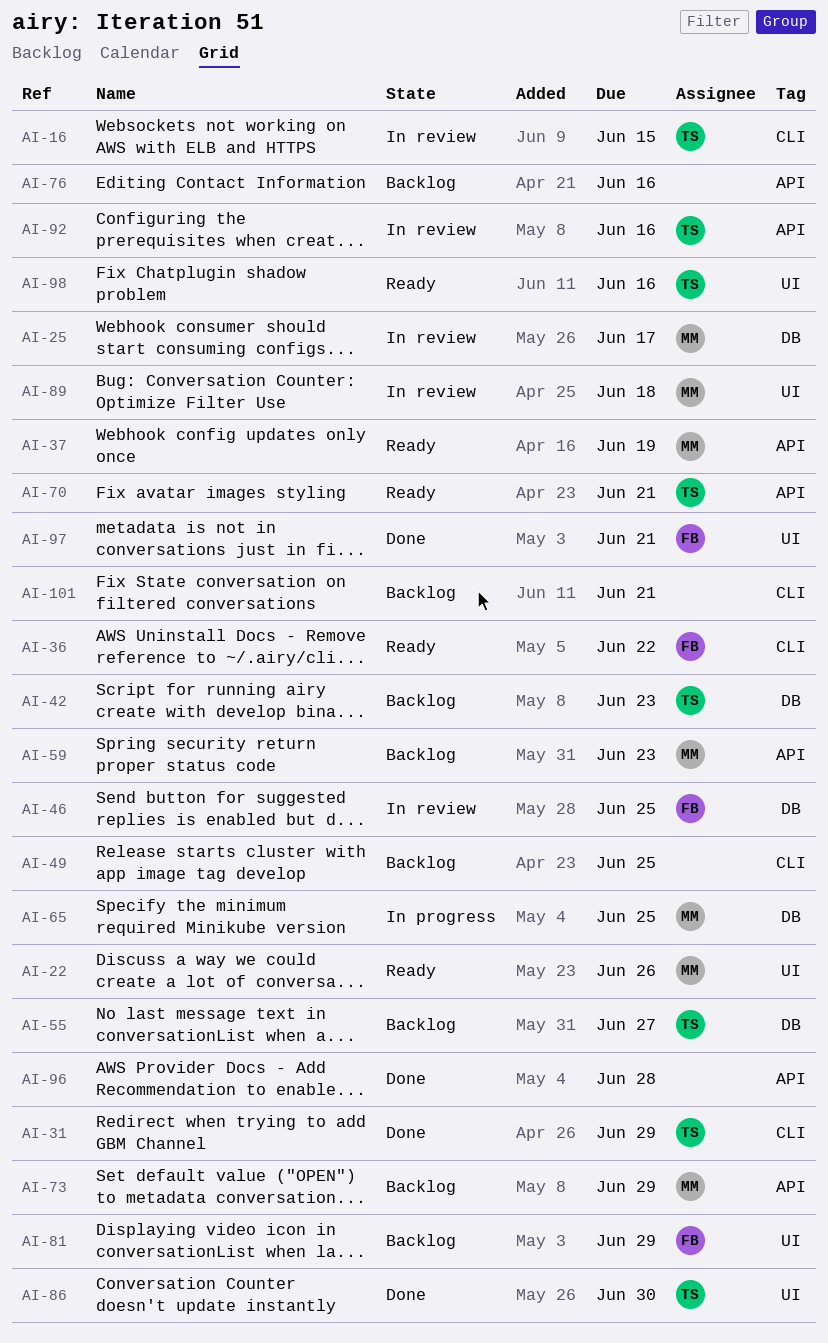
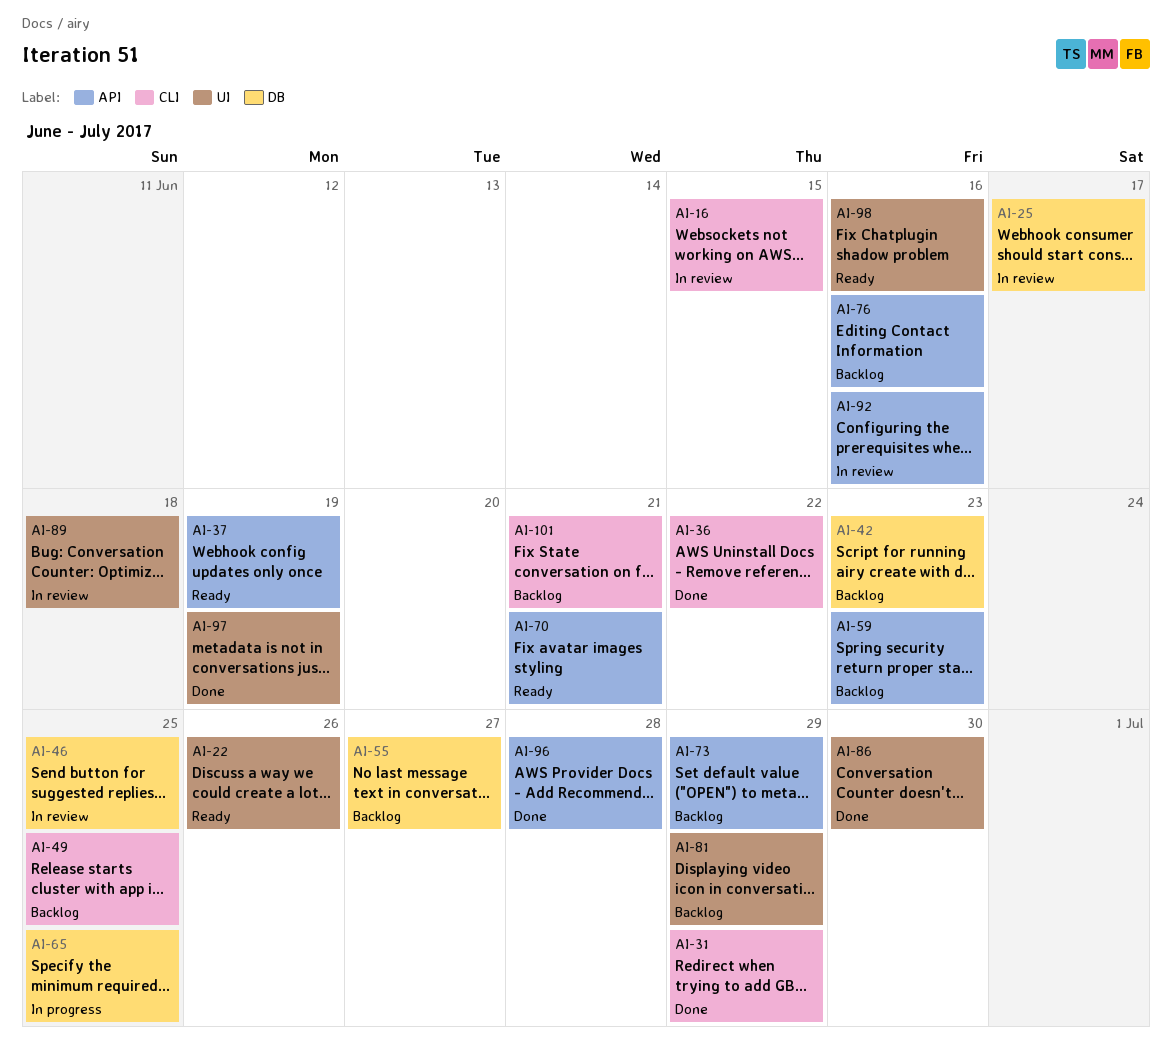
AI-36, status: Ready -> Done
AI-97, due: Jun 21 -> Jun 19

